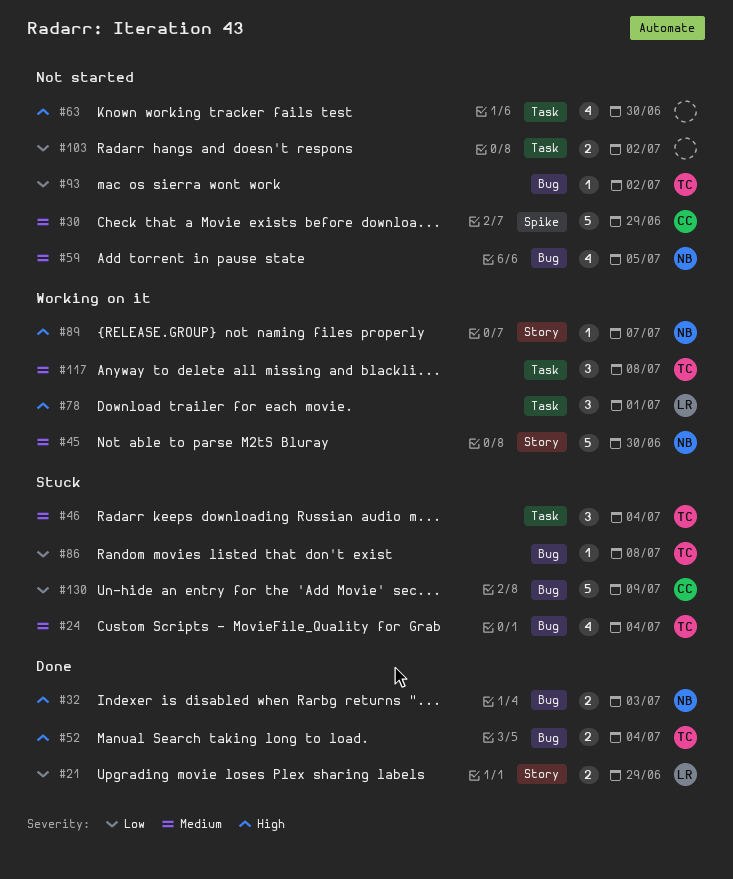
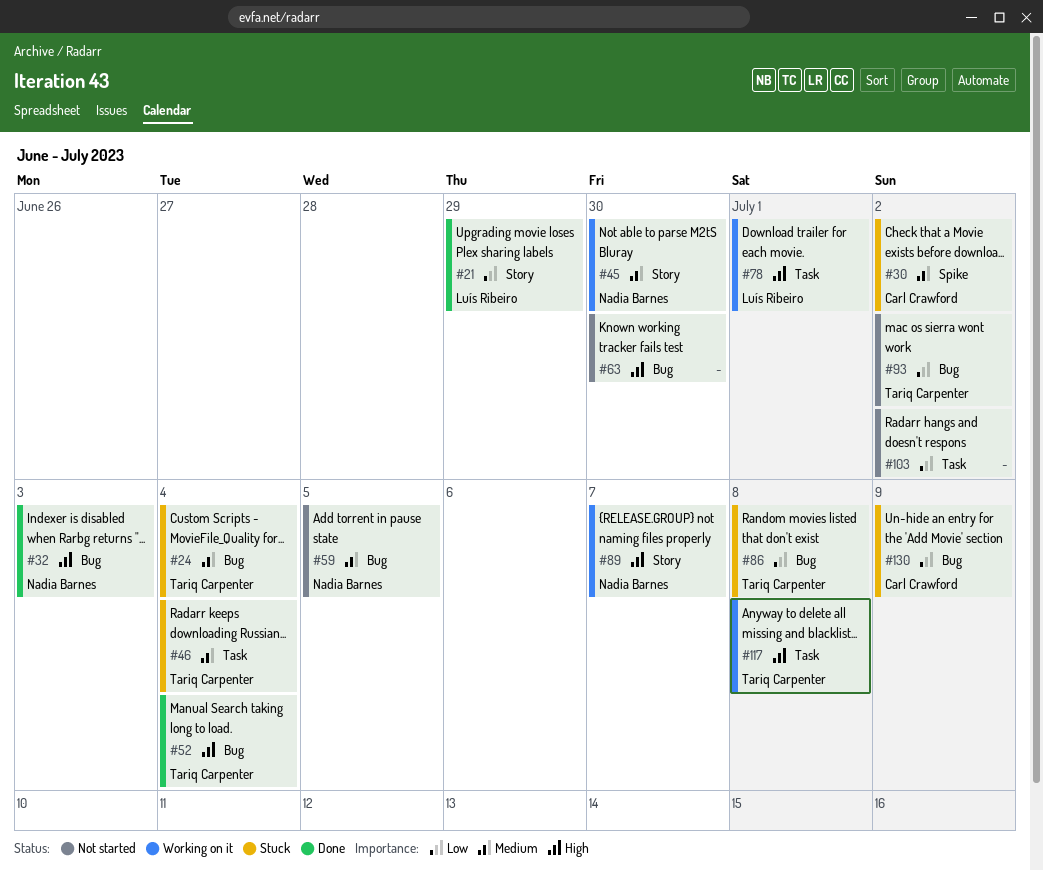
#30, status: Not started -> Stuck
#30, due: Jun 29 -> Jul 2
#63, label: Task -> Bug
#117, priority: Medium -> High

